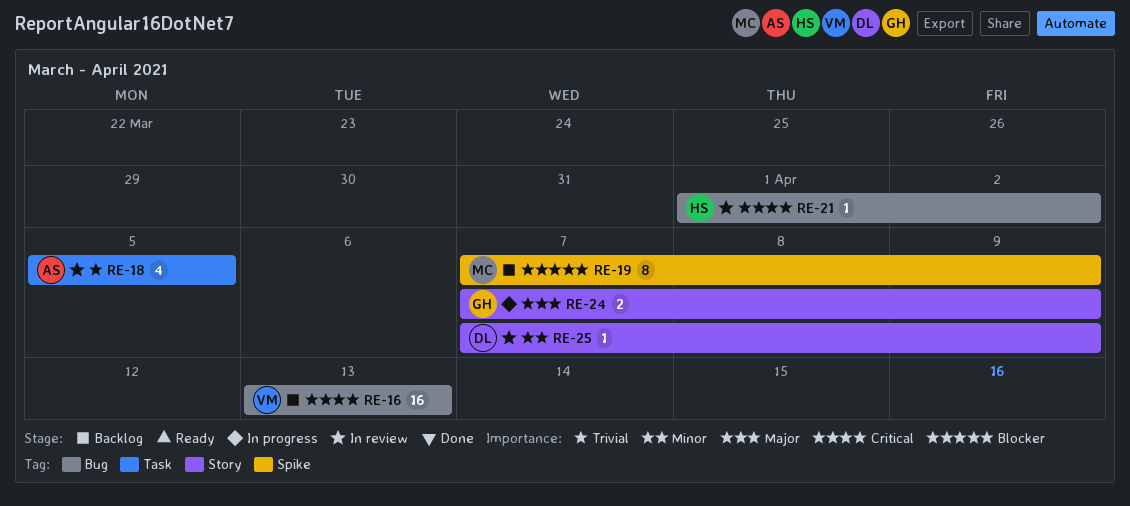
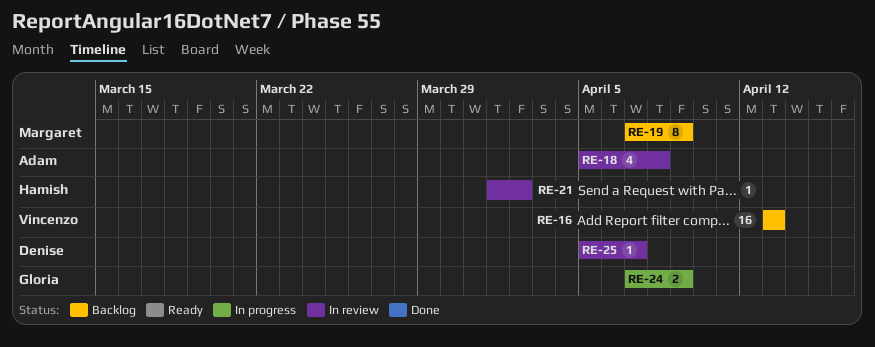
RE-18, due: Apr 5 -> Apr 8
RE-25, start: Apr 7 -> Apr 5
RE-25, due: Apr 9 -> Apr 7

